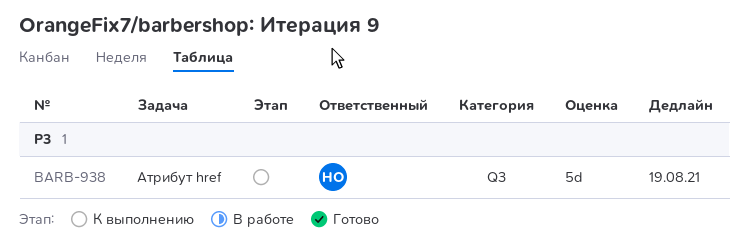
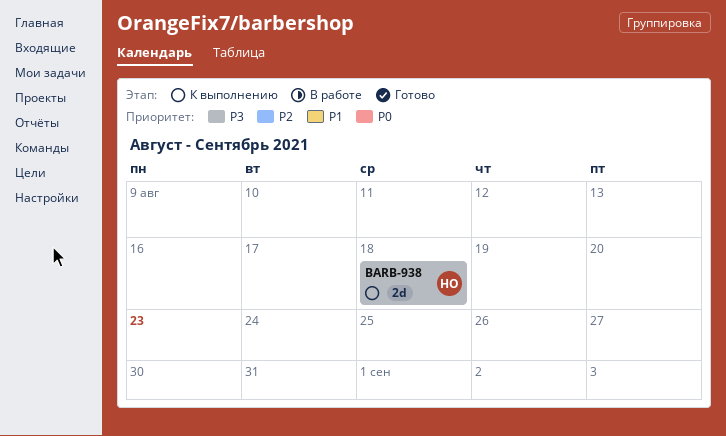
BARB-938, estimate: 5d -> 2d
BARB-938, due: Aug 19 -> Aug 18

